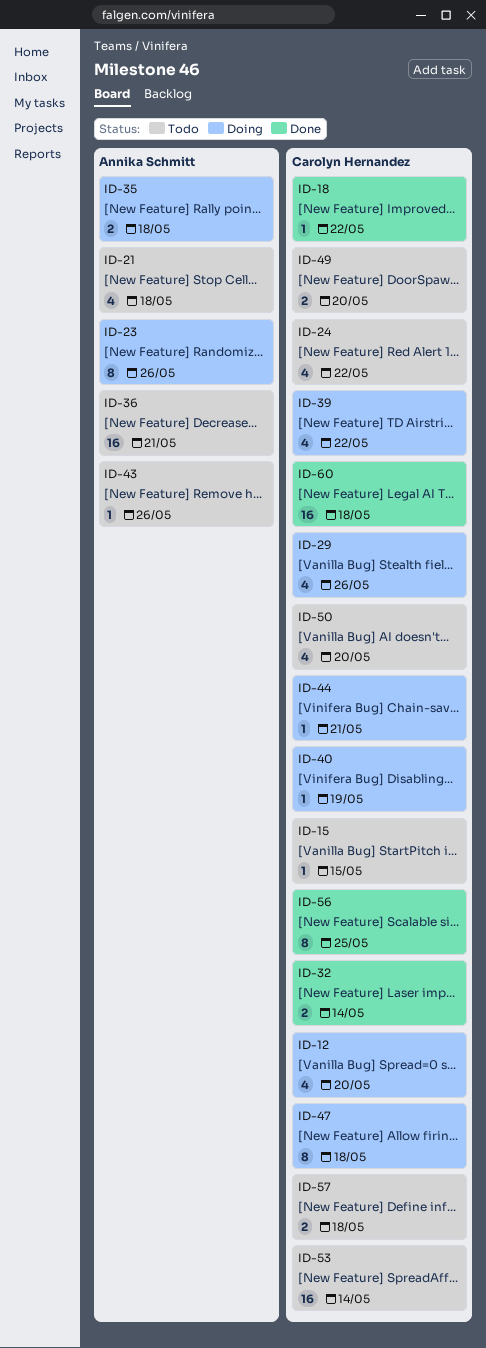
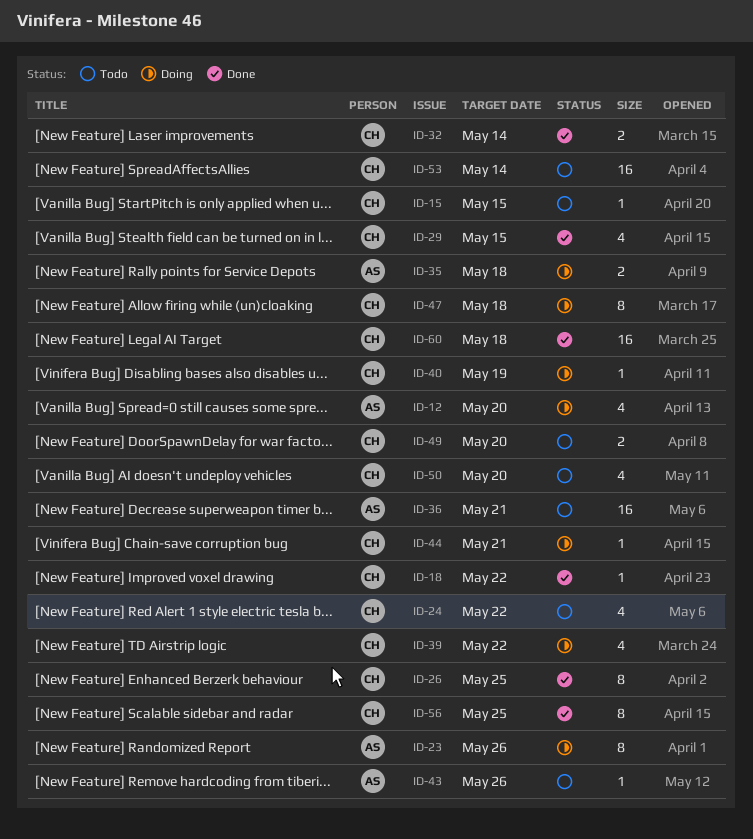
ID-12, owner: Carolyn Hernandez -> Annika Schmitt
ID-21: present -> none
ID-26: none -> present
ID-29, status: Doing -> Done
ID-29, due: May 26 -> May 15
ID-57: present -> none

